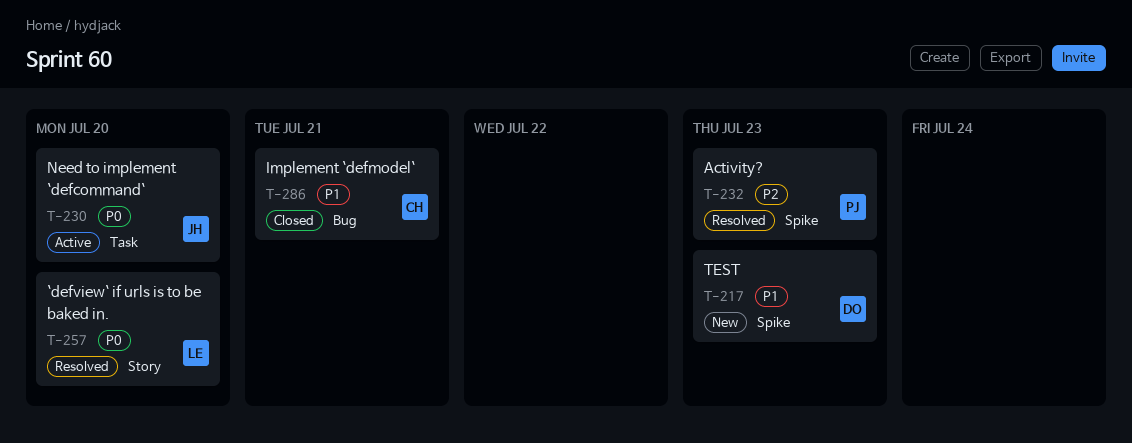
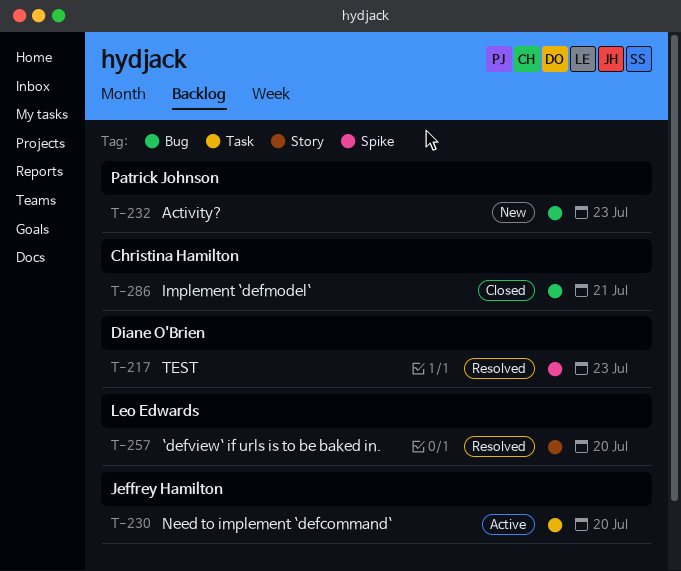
T-217, status: New -> Resolved
T-232, status: Resolved -> New
T-232, label: Spike -> Bug

